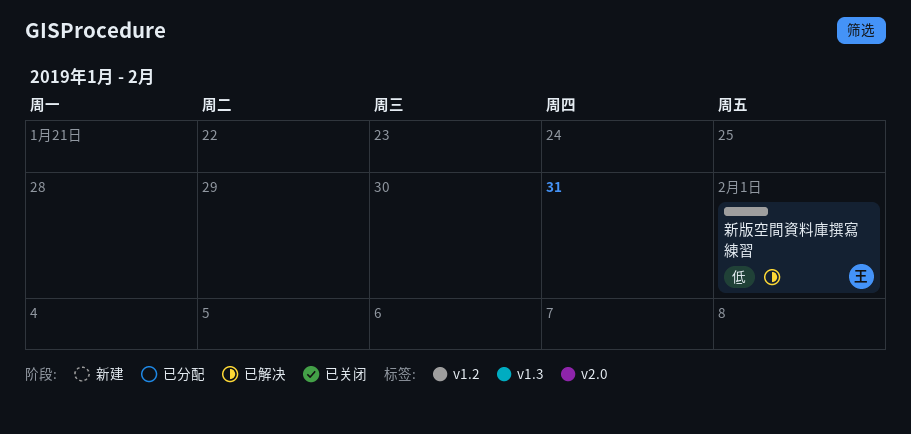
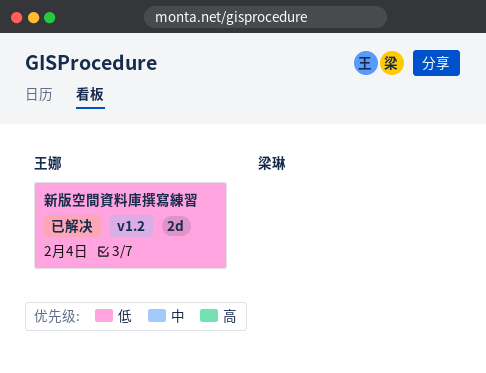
新版空間資料庫撰寫練習, due: Feb 1 -> Feb 4

